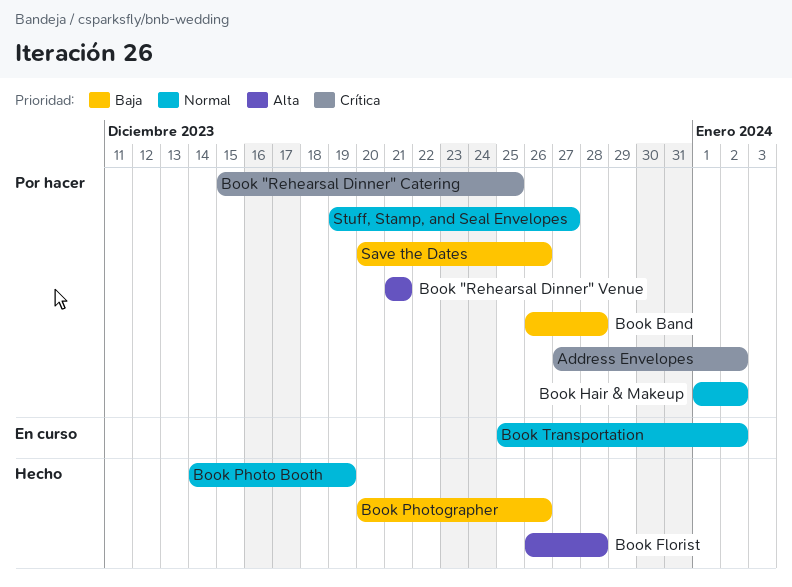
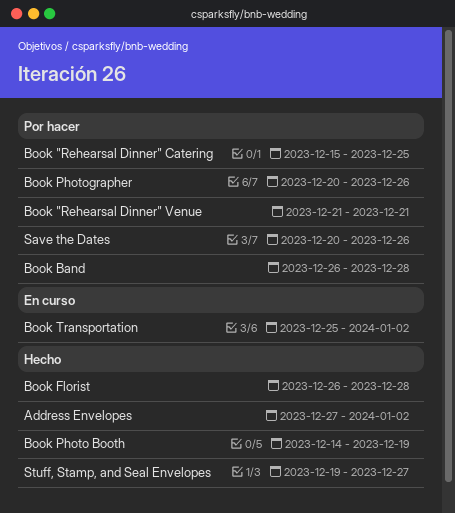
Address Envelopes, status: Por hacer -> Hecho
Book Hair & Makeup: present -> none
Book Photographer, status: Hecho -> Por hacer
Stuff, Stamp, and Seal Envelopes, status: Por hacer -> Hecho

